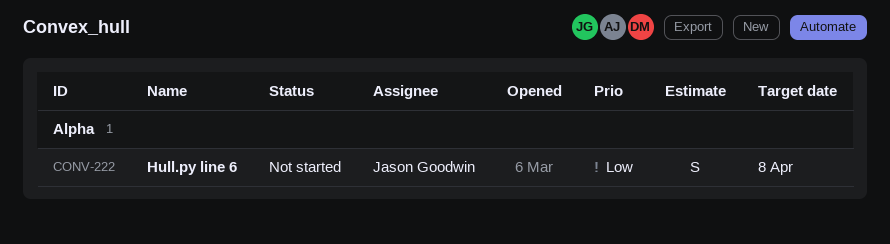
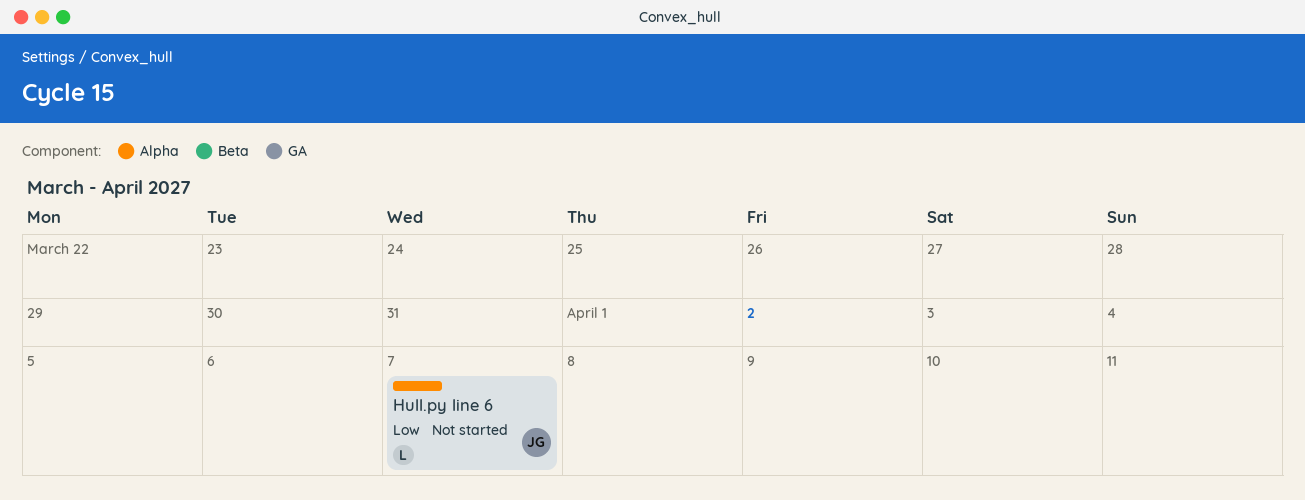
Hull.py line 6, estimate: S -> L
Hull.py line 6, due: Apr 8 -> Apr 7

